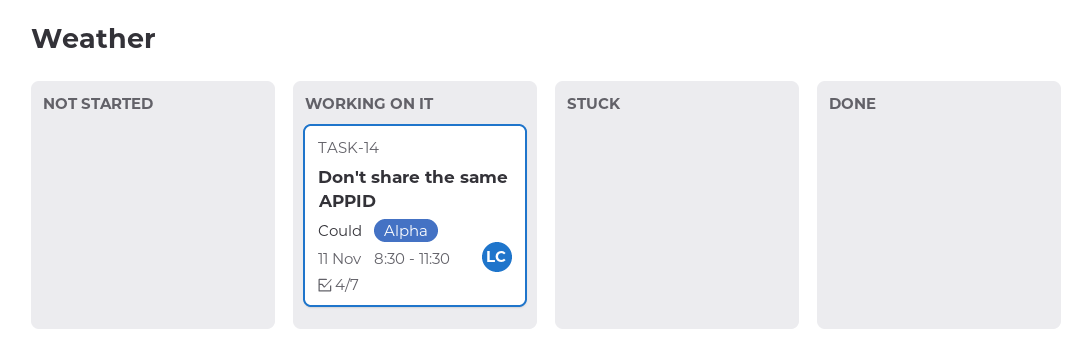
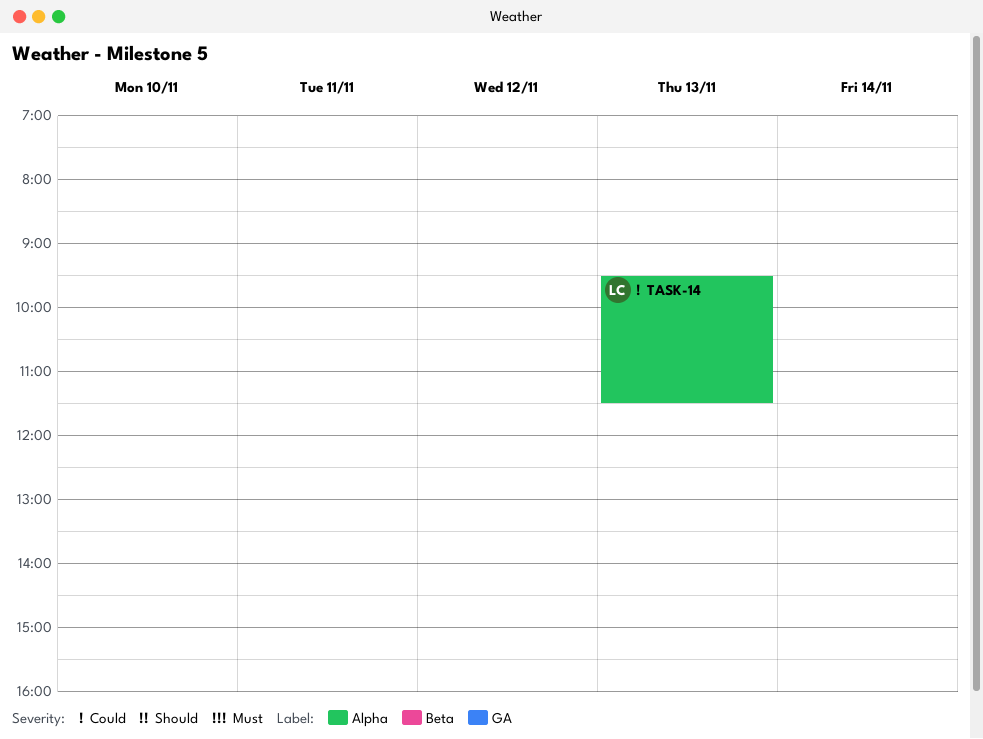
TASK-14, day: Nov 11 -> Nov 13
TASK-14, begins: 08:30 -> 09:30

